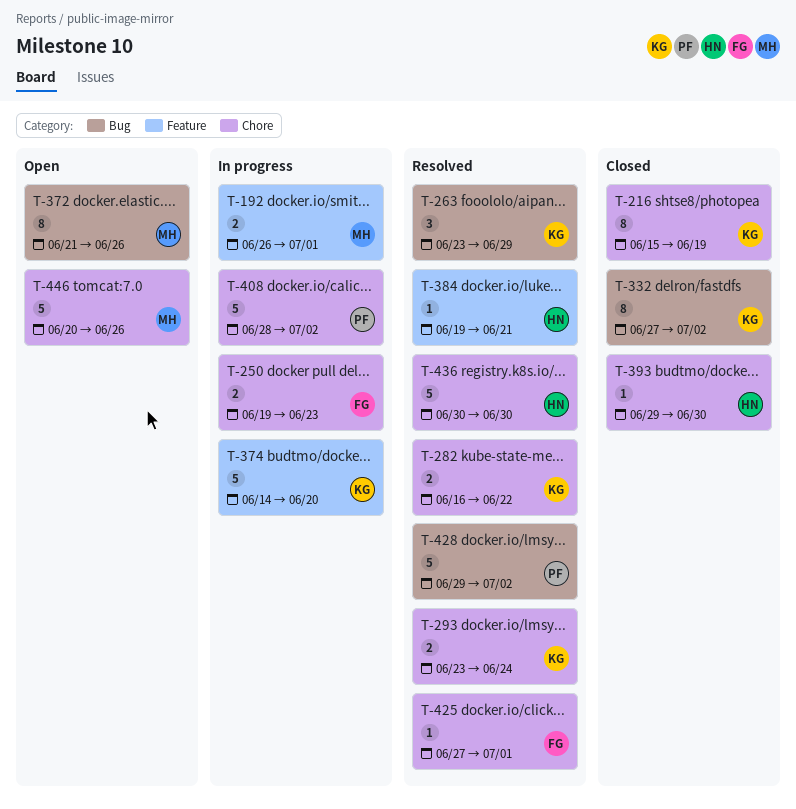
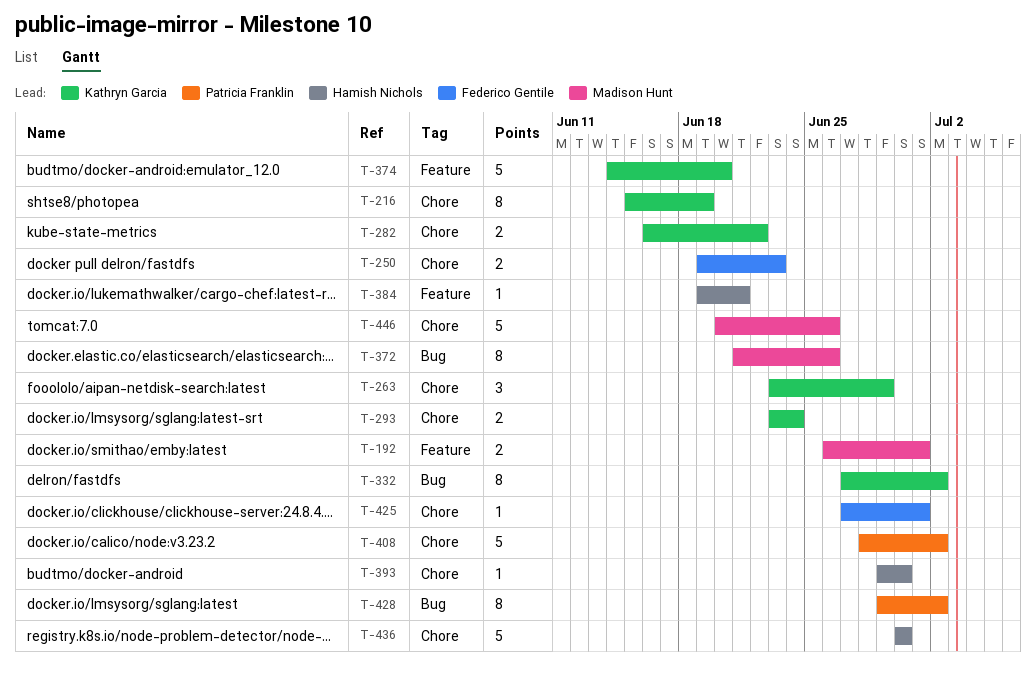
T-263, label: Bug -> Chore
T-428, estimate: 5 -> 8

